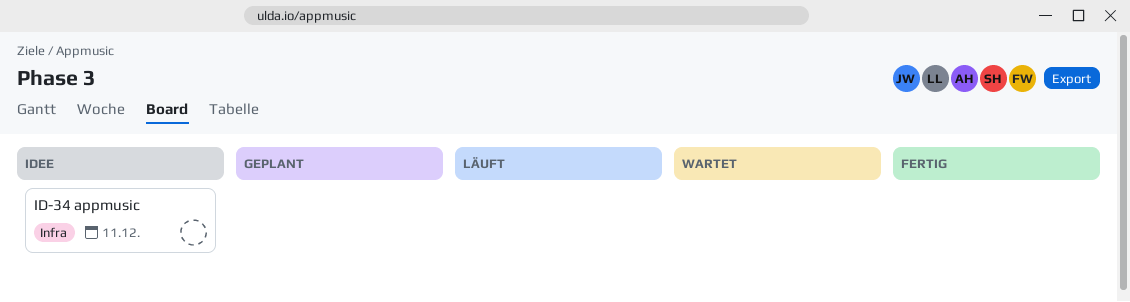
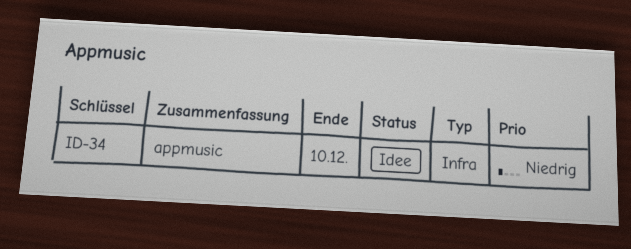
ID-34, due: Dec 11 -> Dec 10

